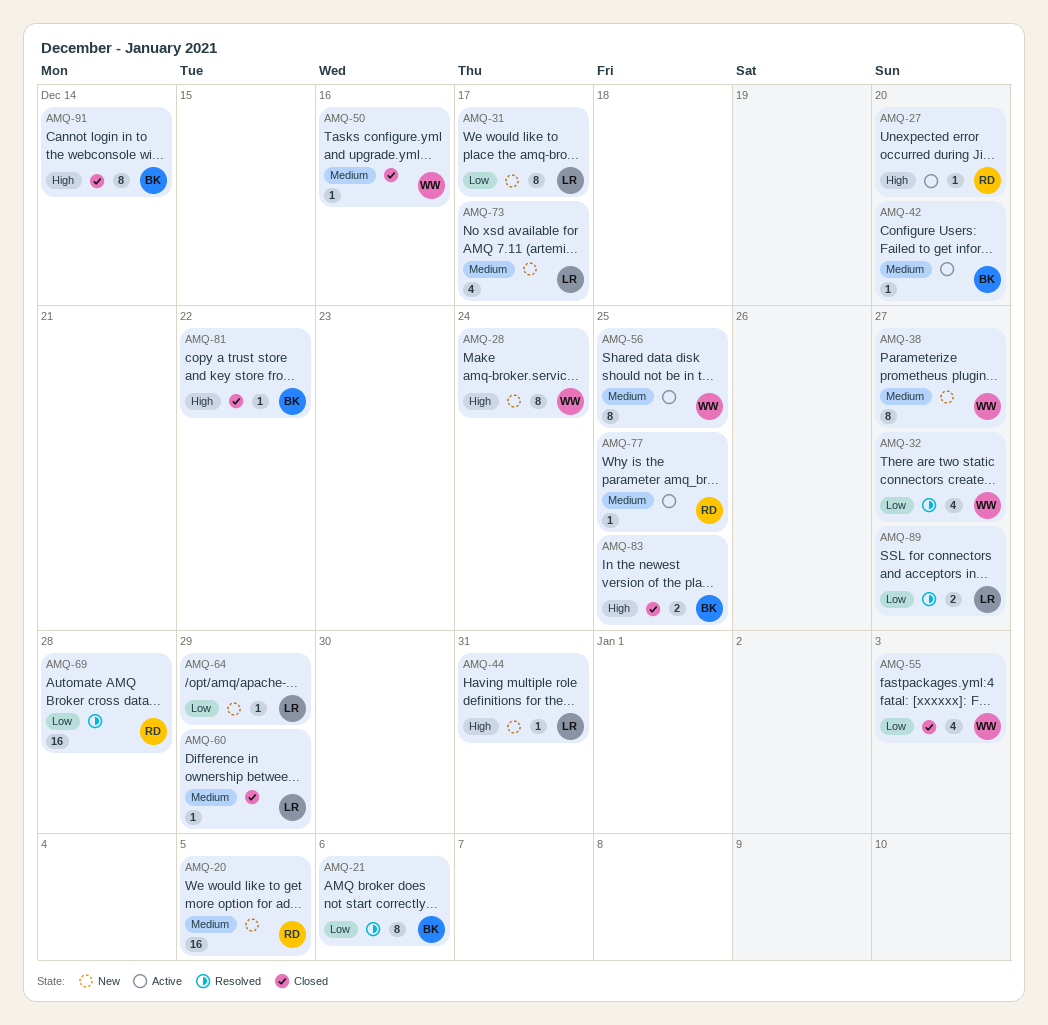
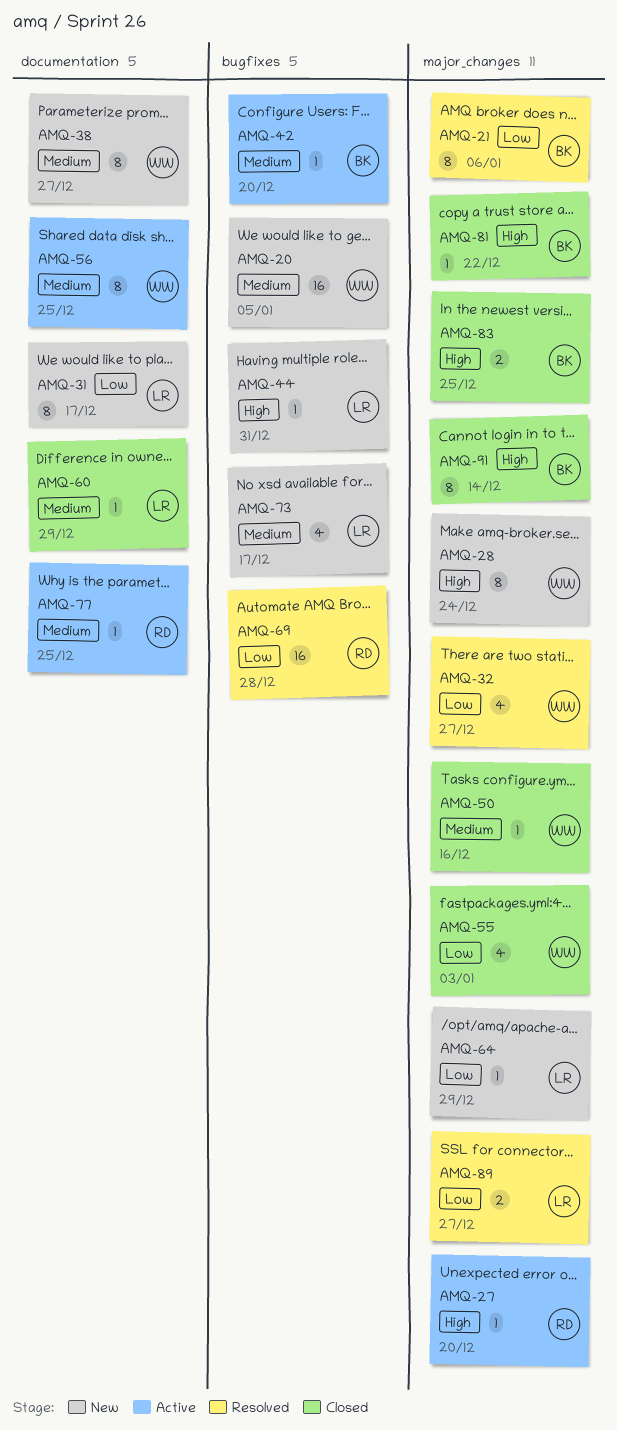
AMQ-20, owner: RD -> WW

